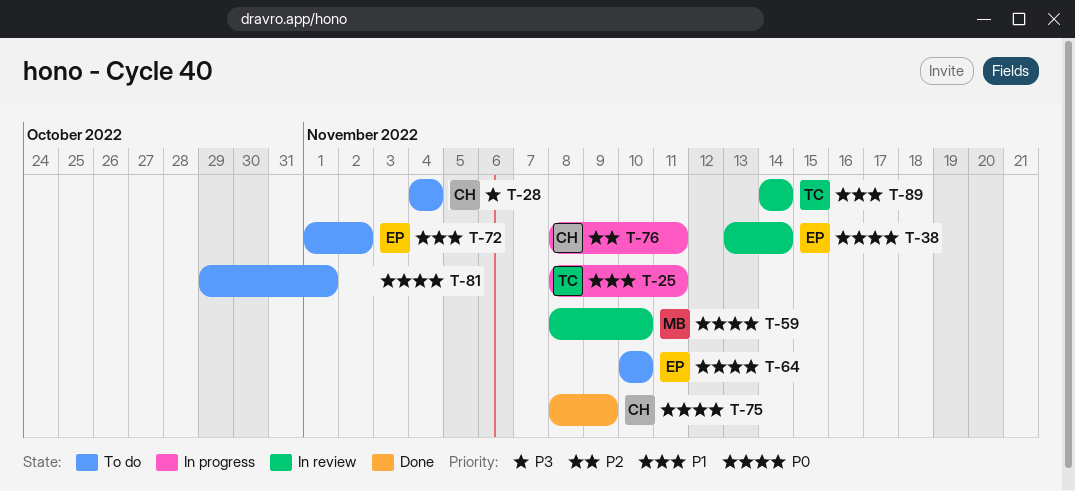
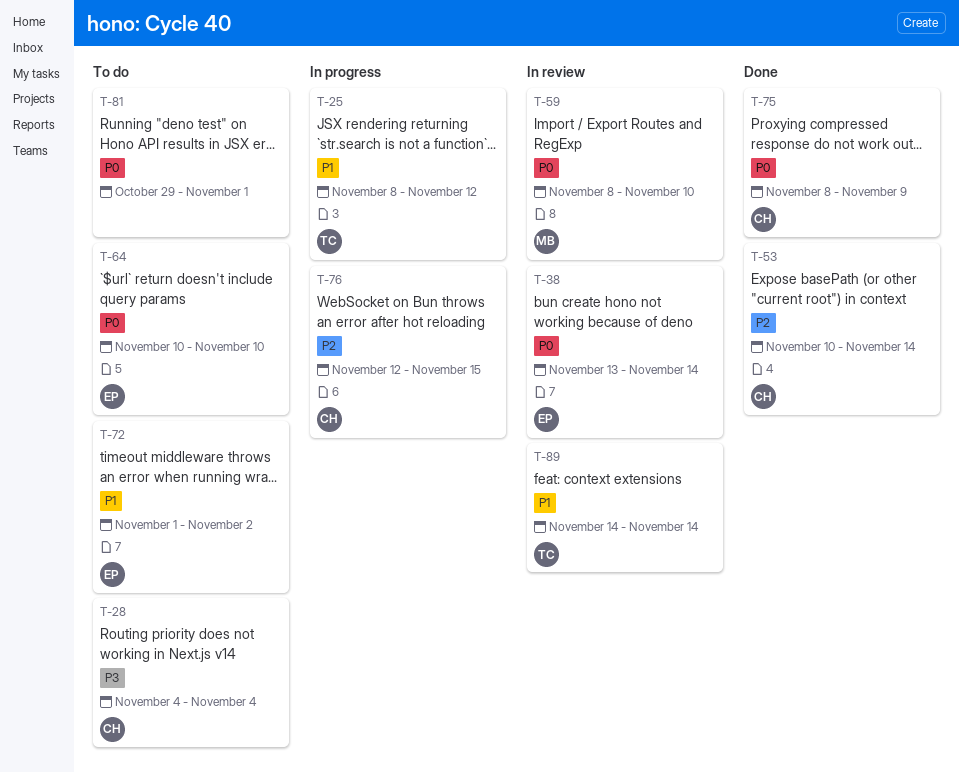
T-25, due: Nov 11 -> Nov 12
T-53: none -> present
T-76, start: Nov 8 -> Nov 12
T-76, due: Nov 11 -> Nov 15

